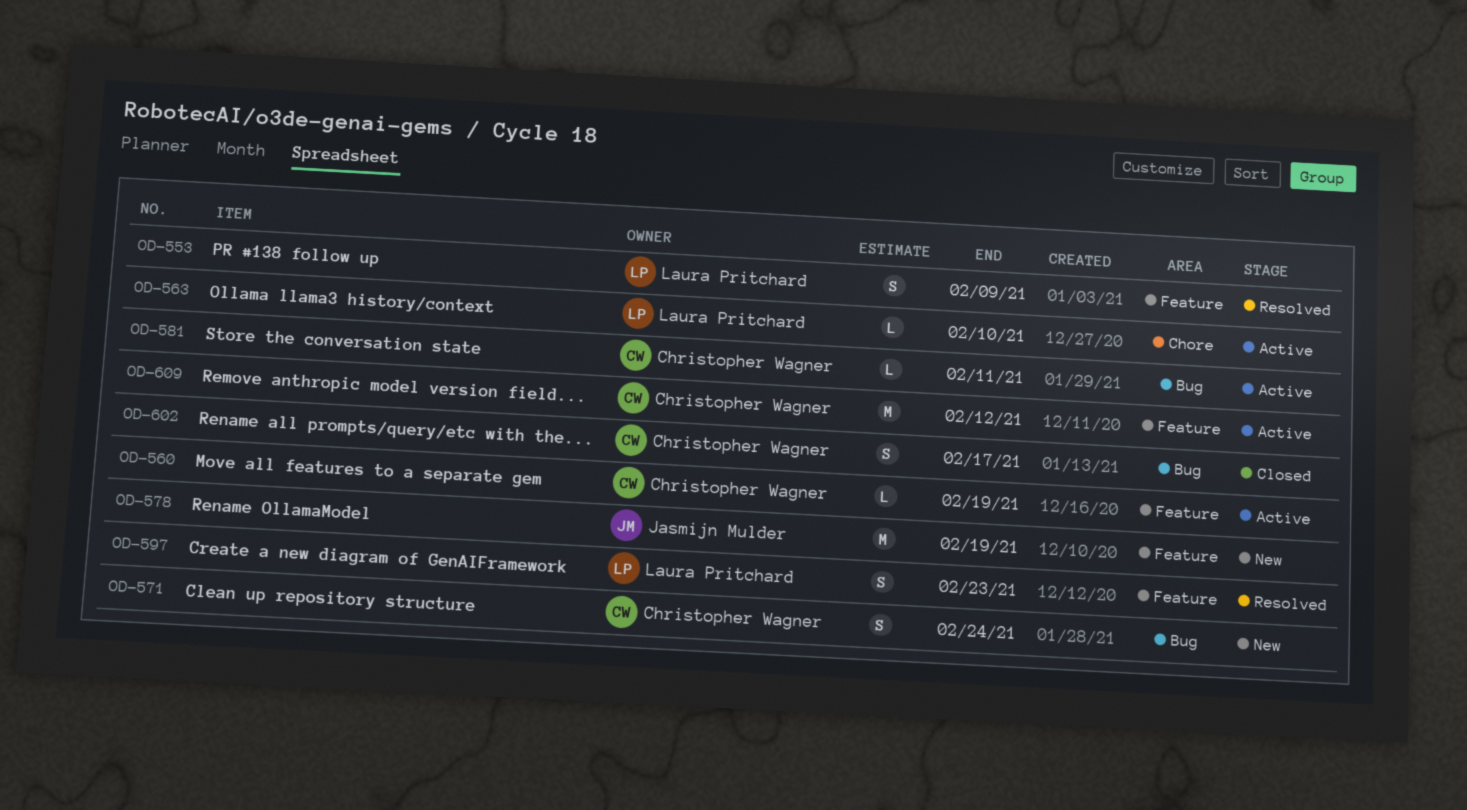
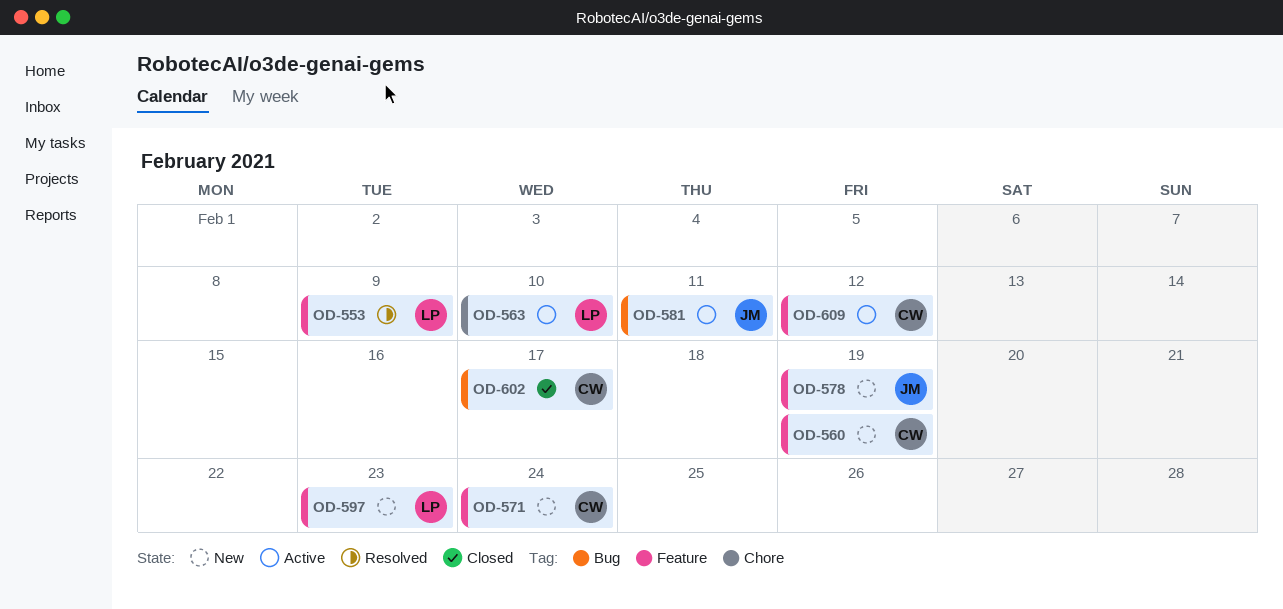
OD-560, status: Active -> New
OD-571, label: Bug -> Feature
OD-581, owner: Christopher Wagner -> Jasmijn Mulder
OD-597, status: Resolved -> New

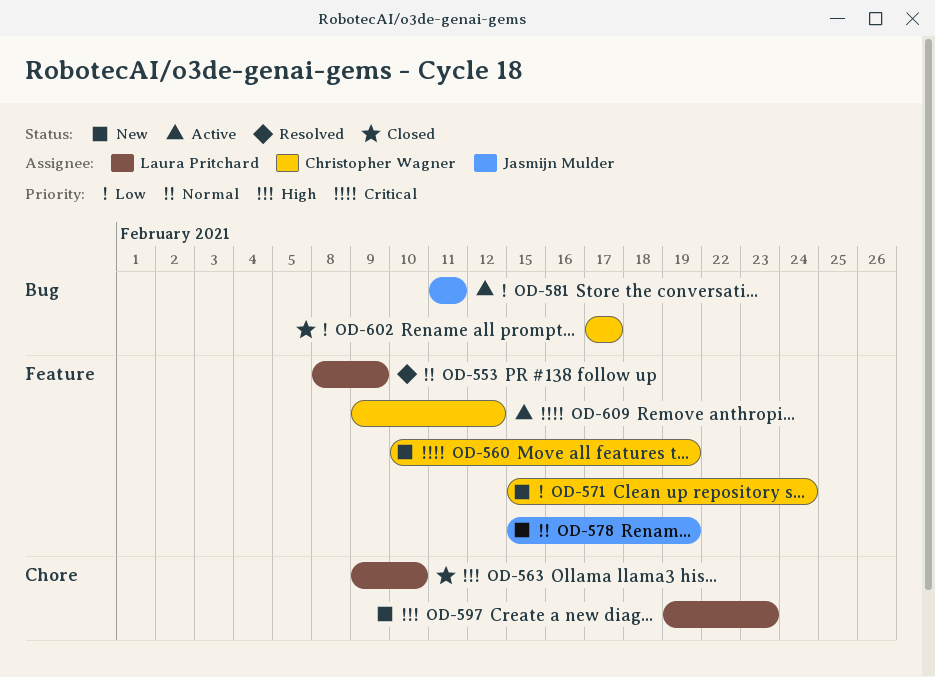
OD-563, status: Active -> Closed
OD-597, label: Feature -> Chore

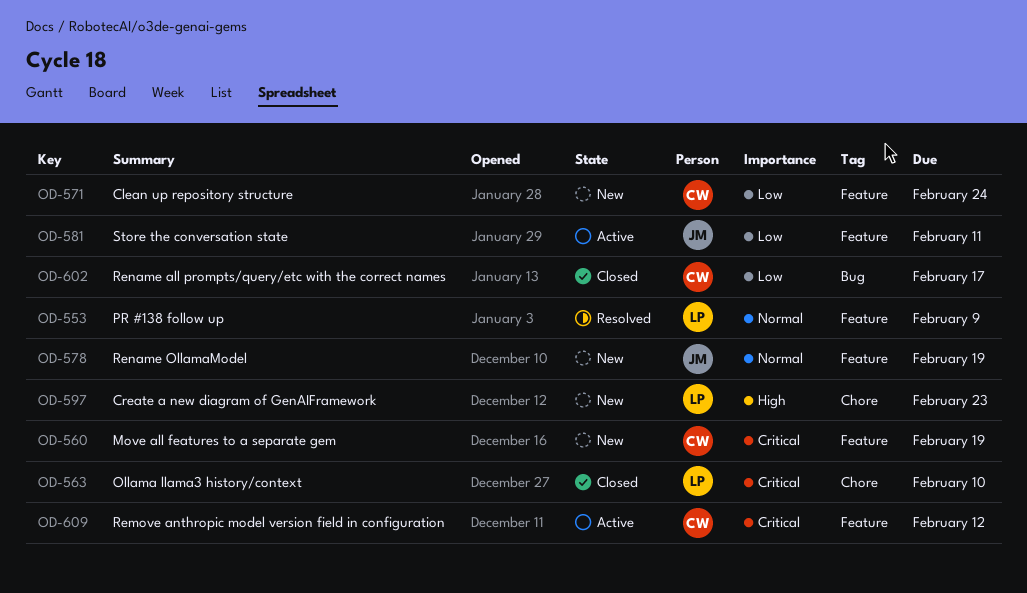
OD-563, priority: High -> Critical
OD-581, label: Bug -> Feature

